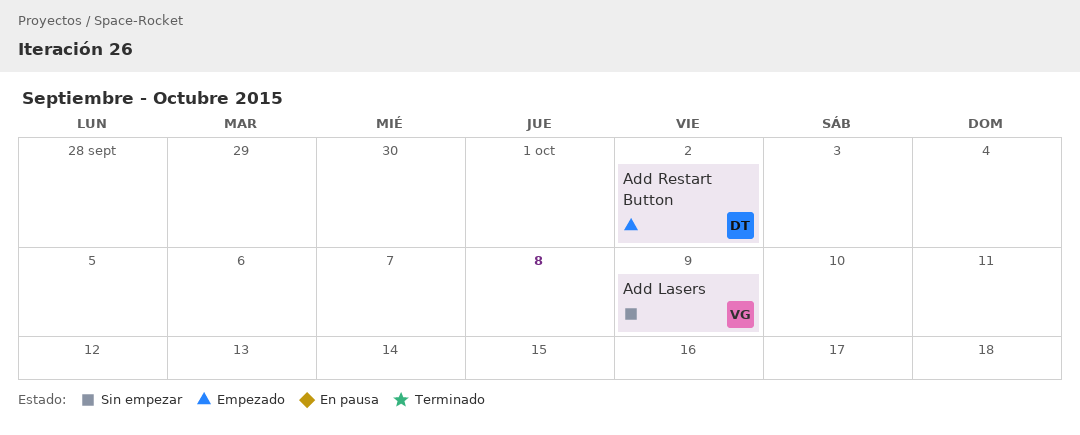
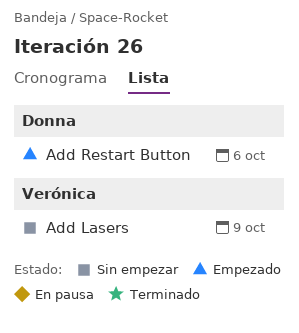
Add Restart Button, due: Oct 2 -> Oct 6

